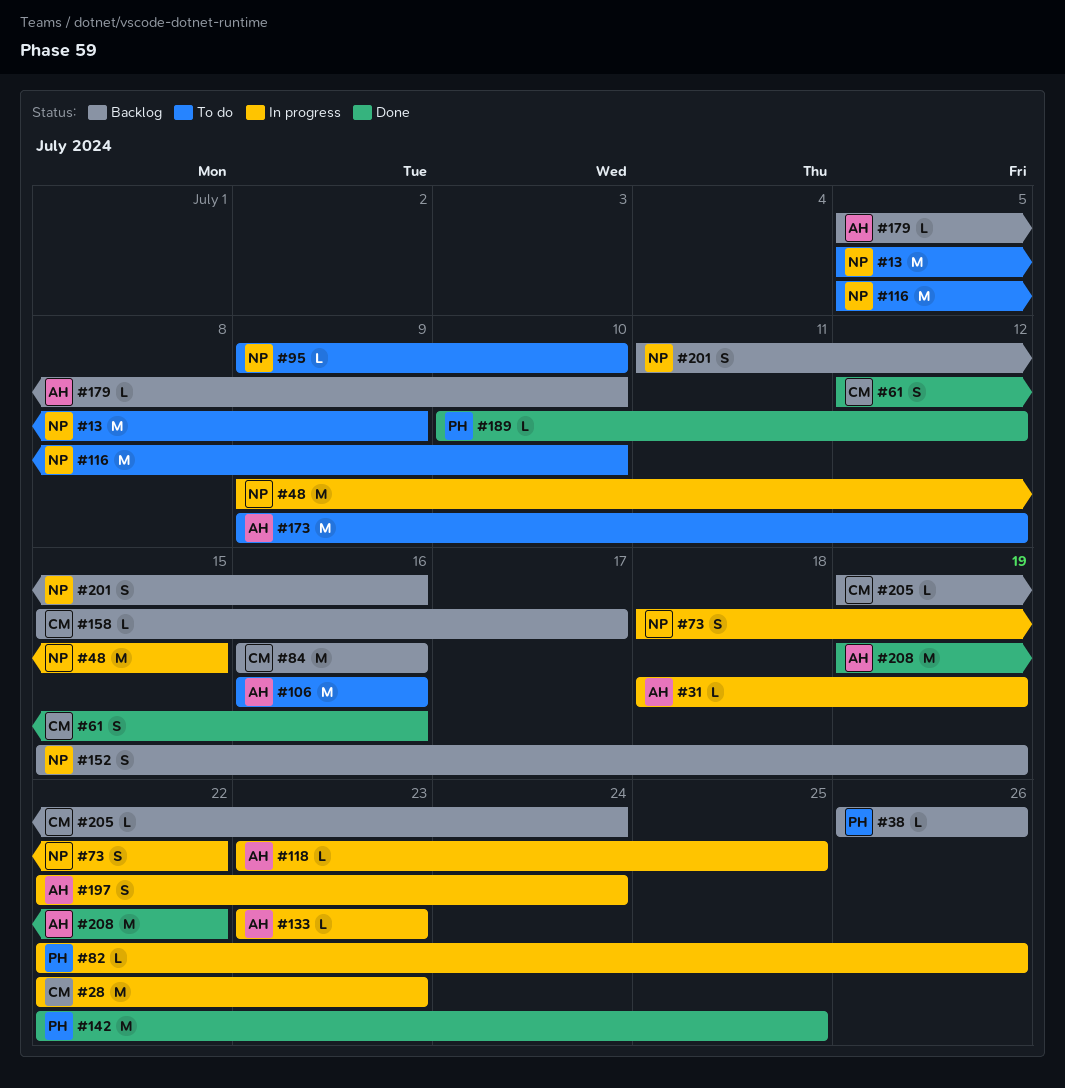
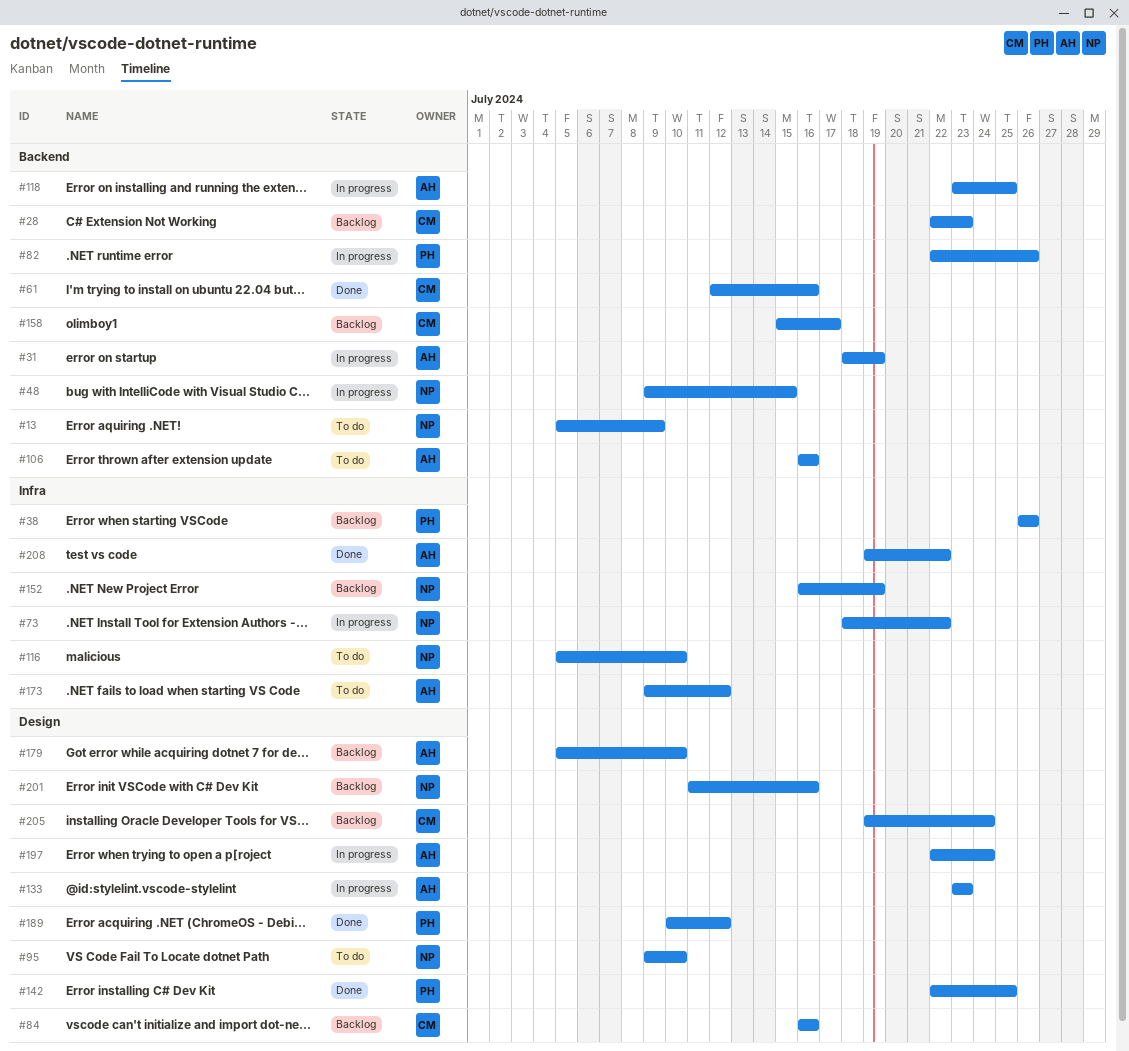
#28, status: In progress -> Backlog
#152, start: Jul 15 -> Jul 16

